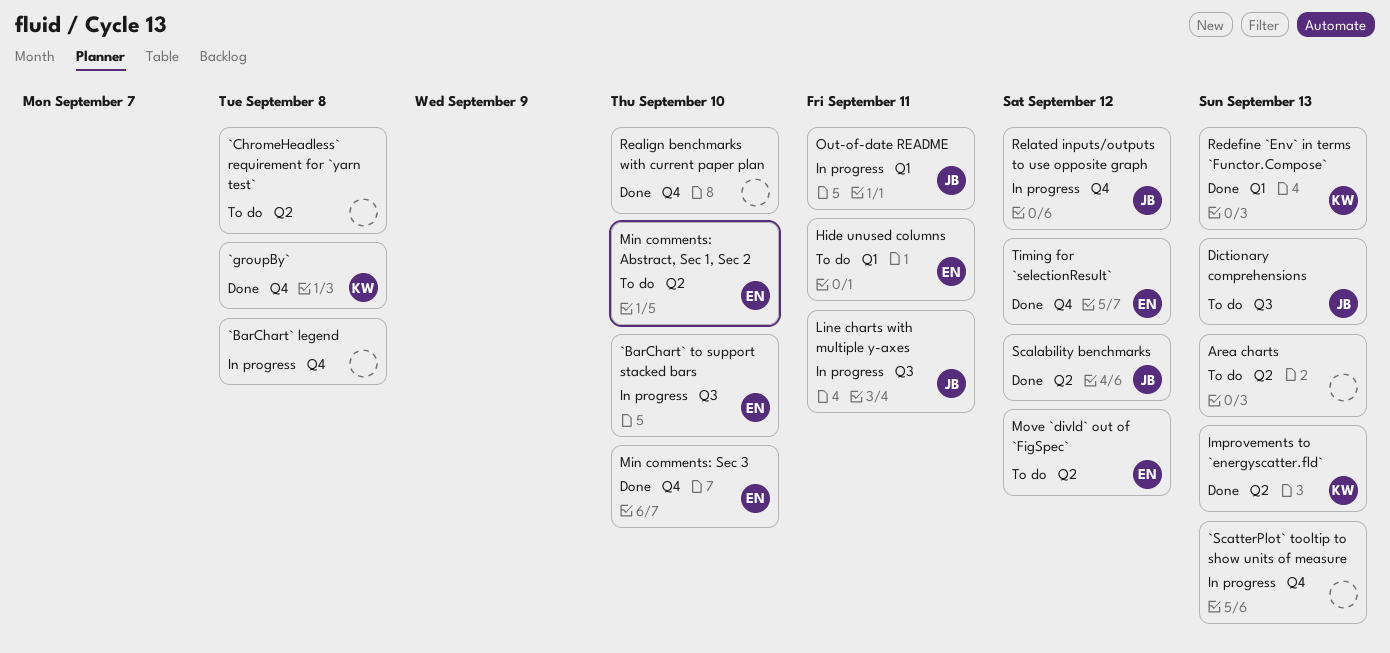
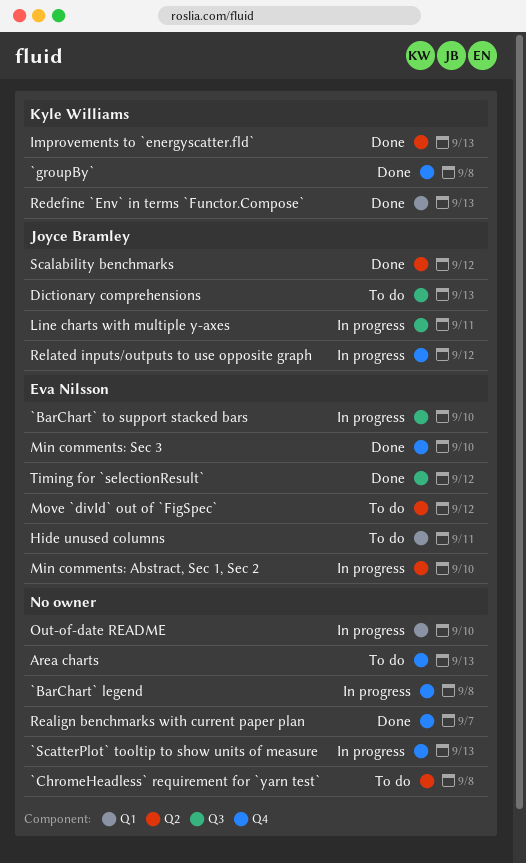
Area charts, label: Q2 -> Q4
Min comments: Abstract, Sec 1, Sec 2, status: To do -> In progress
Out-of-date README, owner: Joyce Bramley -> none
Out-of-date README, due: Sep 11 -> Sep 10
Realign benchmarks with current paper plan, due: Sep 10 -> Sep 7
Timing for `selectionResult`, label: Q4 -> Q3

